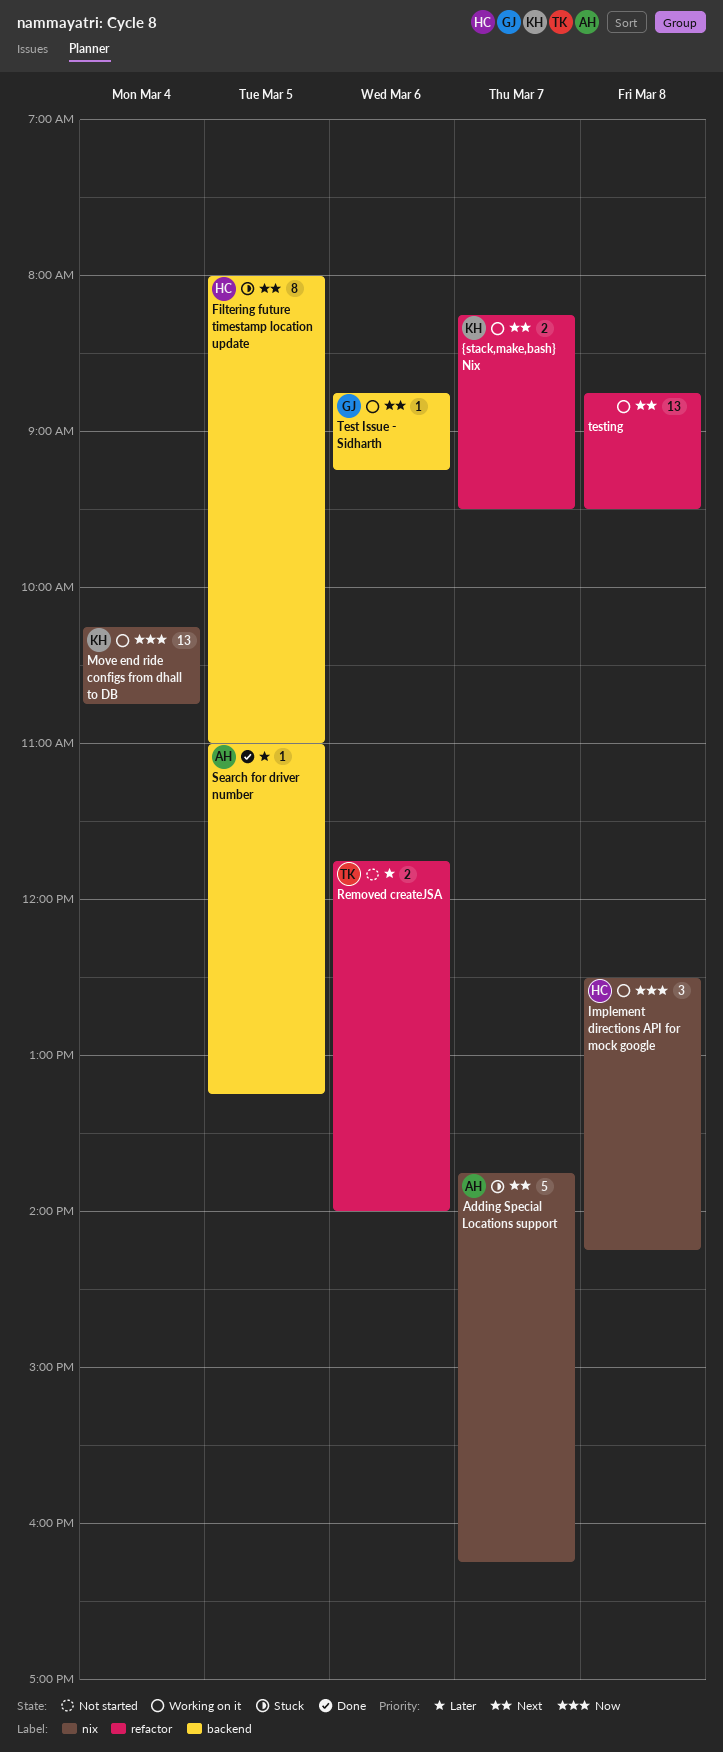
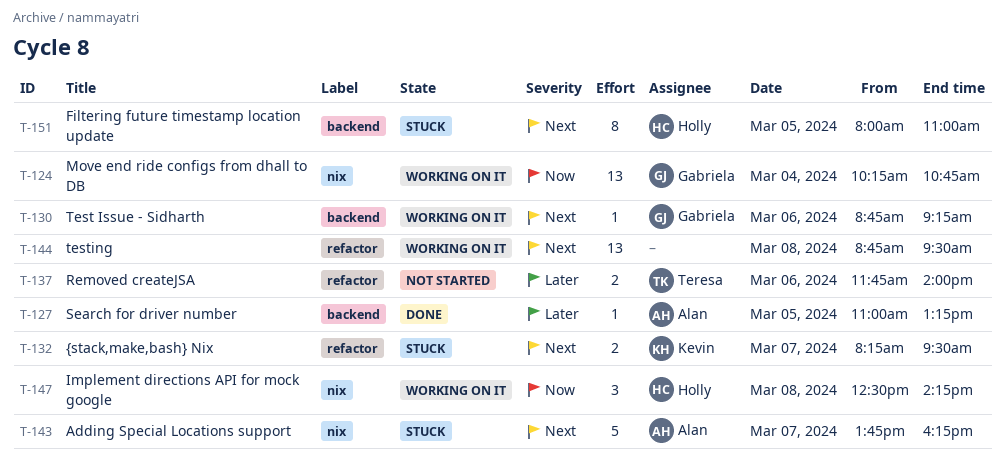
Move end ride configs from dhall to DB, owner: Kevin -> Gabriela
{stack,make,bash} Nix, status: Working on it -> Stuck

